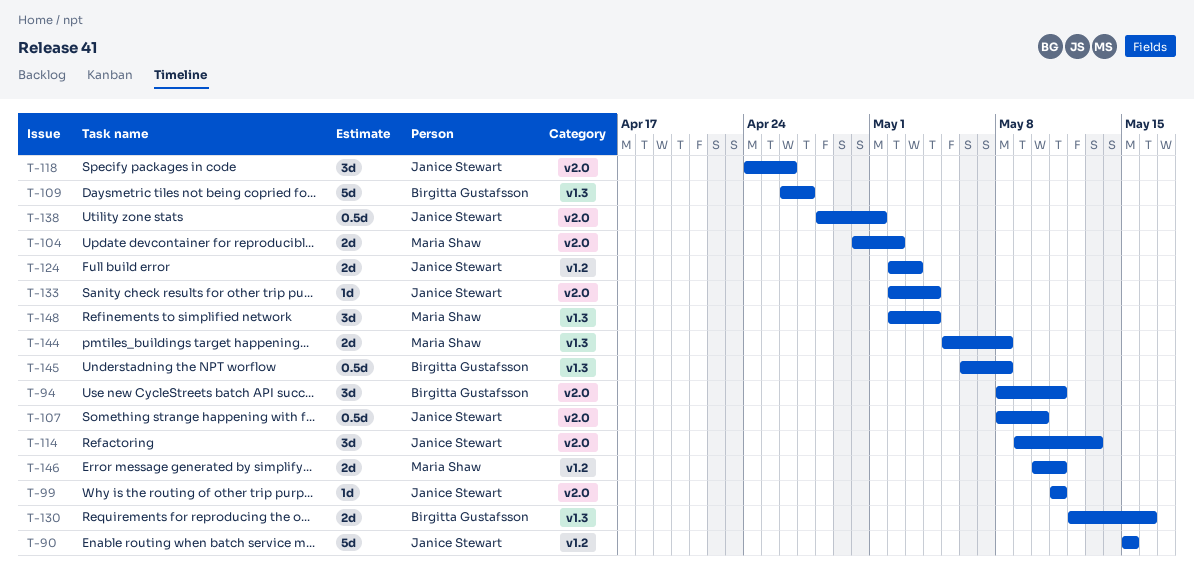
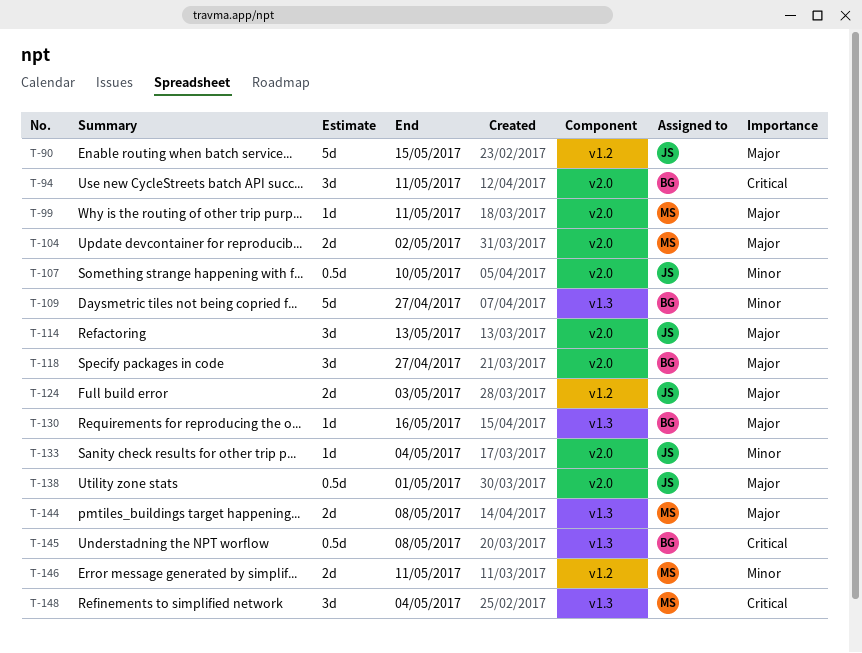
T-99, owner: Janice Stewart -> Maria Shaw
T-118, owner: Janice Stewart -> Birgitta Gustafsson
T-118, due: Apr 26 -> Apr 27
T-130, estimate: 2d -> 1d

